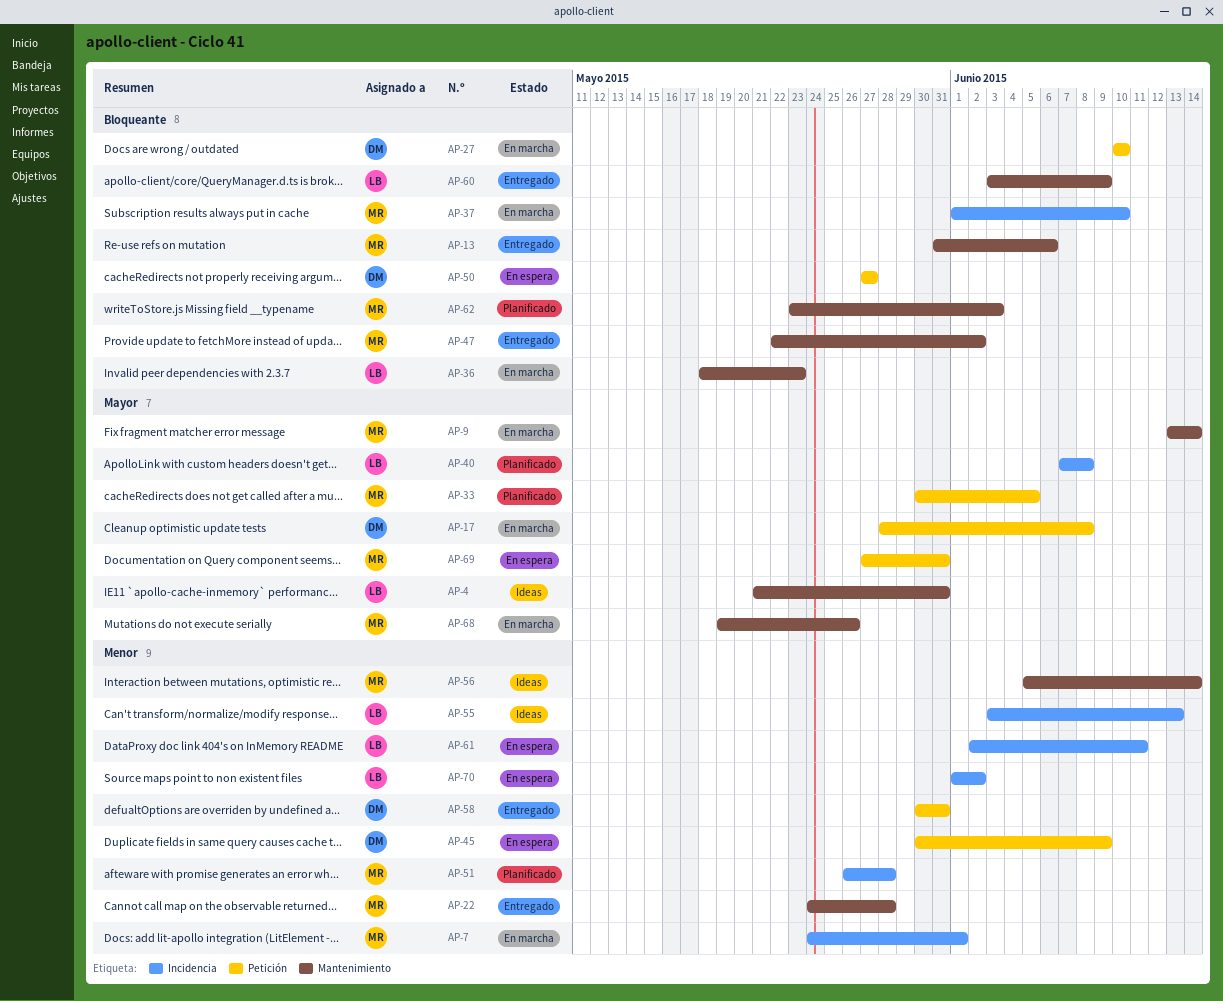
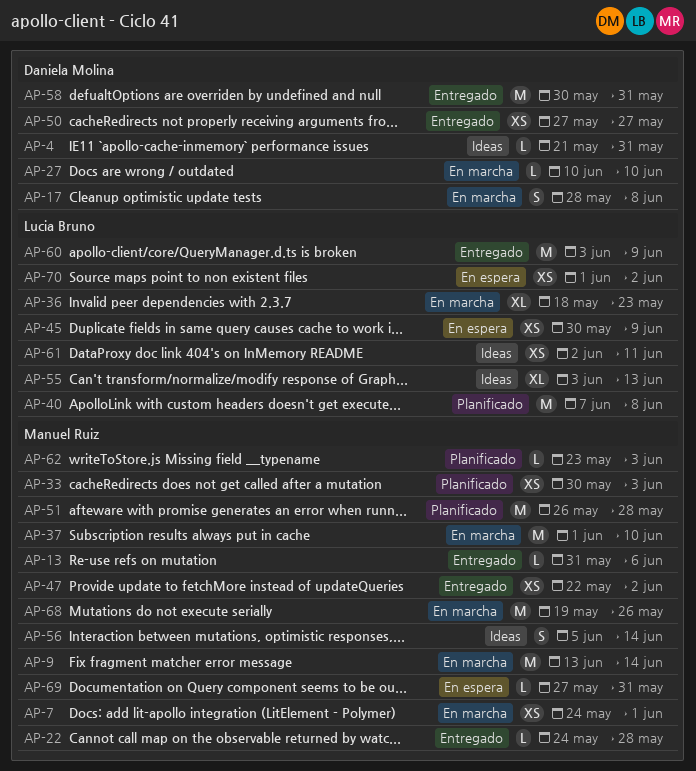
AP-4, owner: Lucia Bruno -> Daniela Molina
AP-33, due: Jun 5 -> Jun 3
AP-45, owner: Daniela Molina -> Lucia Bruno
AP-50, status: En espera -> Entregado
AP-61, status: En espera -> Ideas

